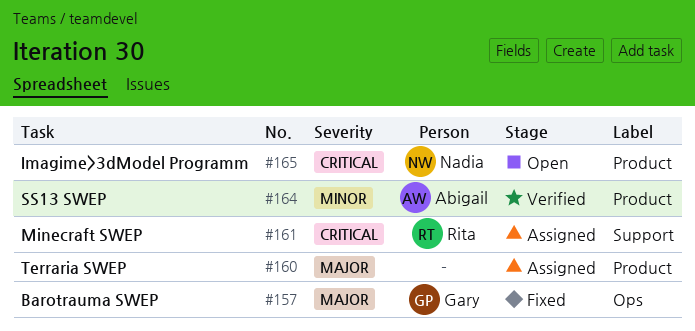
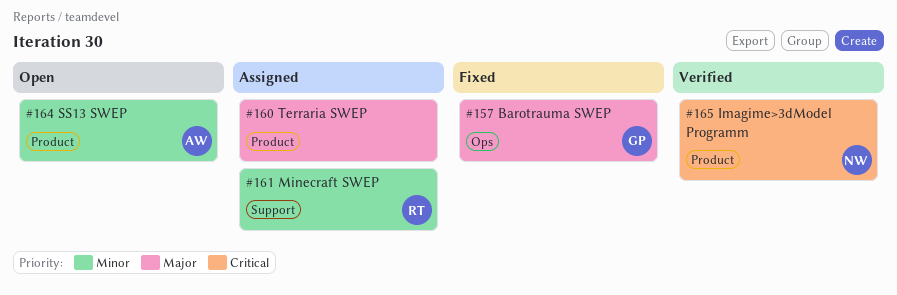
#161, priority: Critical -> Minor
#164, status: Verified -> Open
#165, status: Open -> Verified

